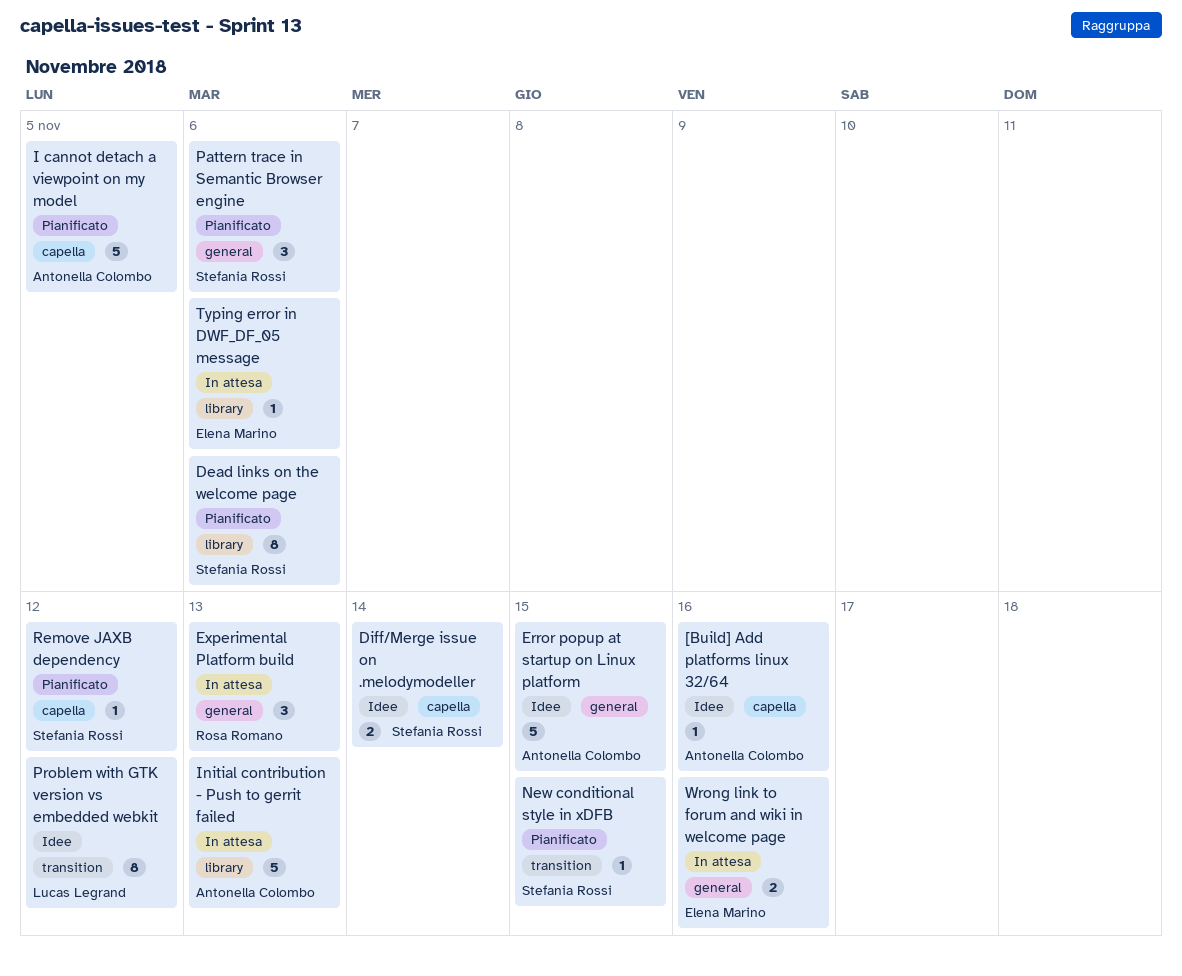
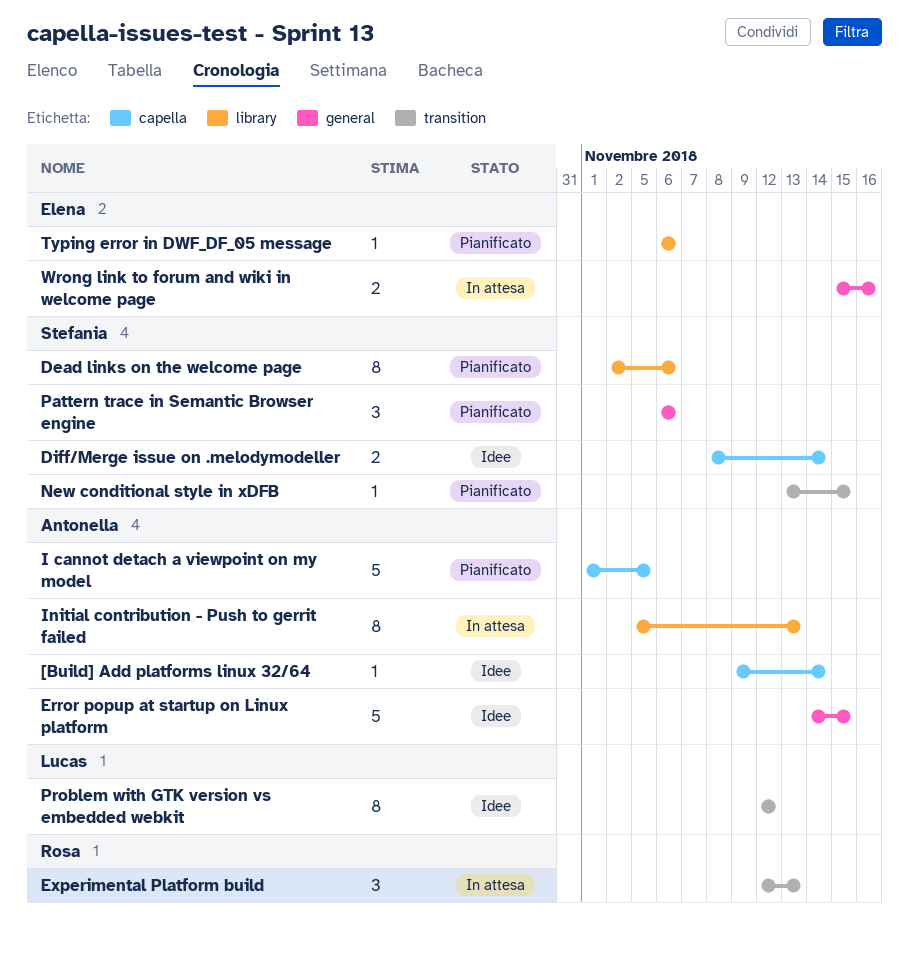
[Build] Add platforms linux 32/64, due: Nov 16 -> Nov 14
Experimental Platform build, label: general -> transition
Initial contribution - Push to gerrit failed, estimate: 5 -> 8
Remove JAXB dependency: present -> none
Typing error in DWF_DF_05 message, status: In attesa -> Pianificato

